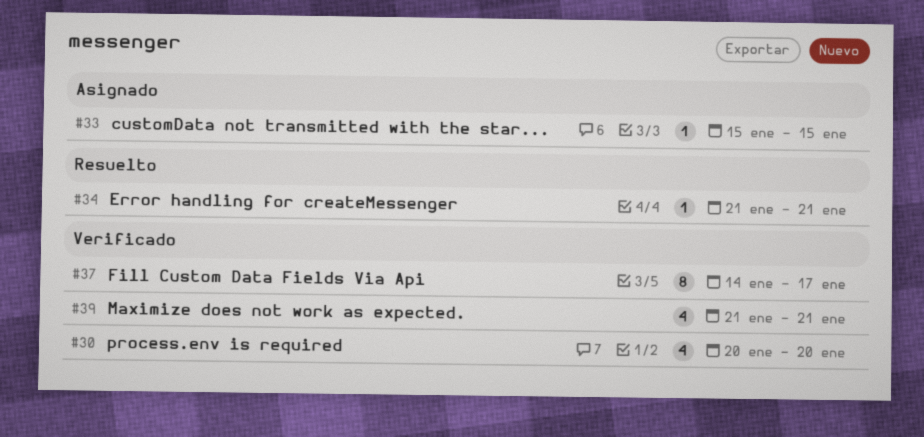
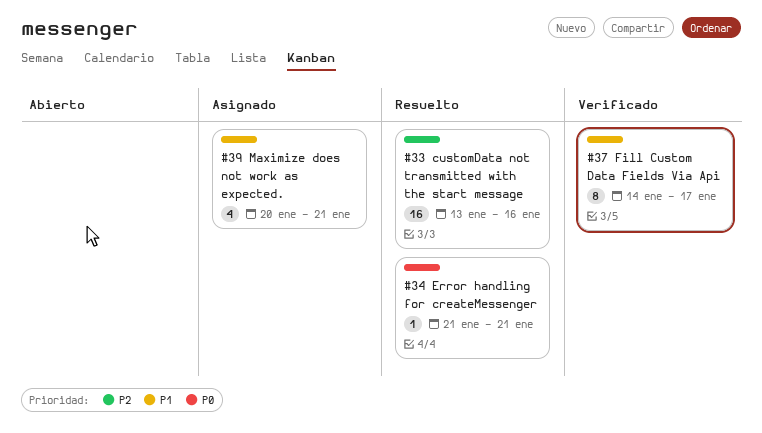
#30: present -> none
#33, status: Asignado -> Resuelto
#33, estimate: 1 -> 16
#33, start: Jan 15 -> Jan 13
#33, due: Jan 15 -> Jan 16
#39, status: Verificado -> Asignado
#39, start: Jan 21 -> Jan 20

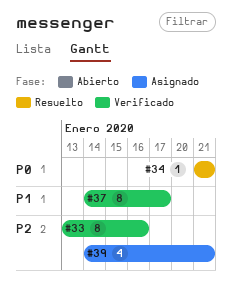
#33, status: Resuelto -> Verificado
#33, estimate: 16 -> 8
#39, priority: P1 -> P2
#39, start: Jan 20 -> Jan 14

